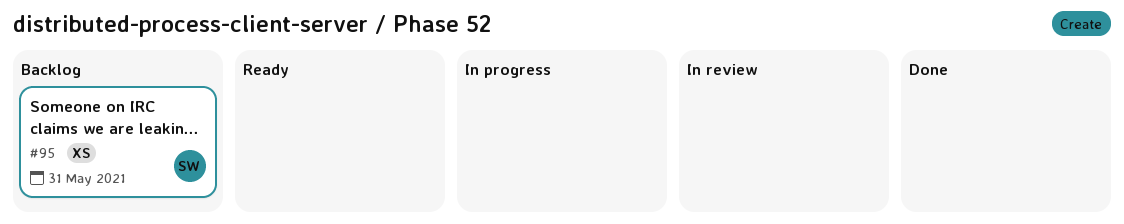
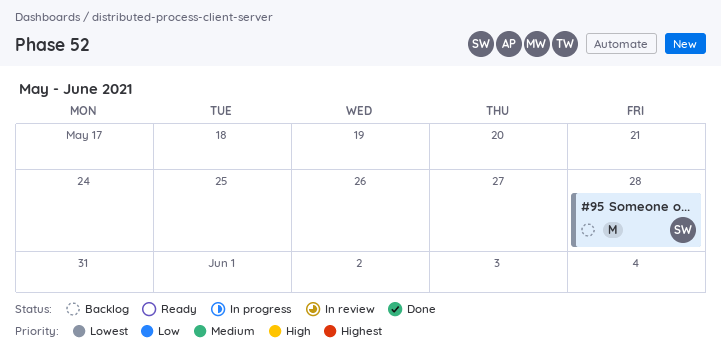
#95, estimate: XS -> M
#95, due: May 31 -> May 28

